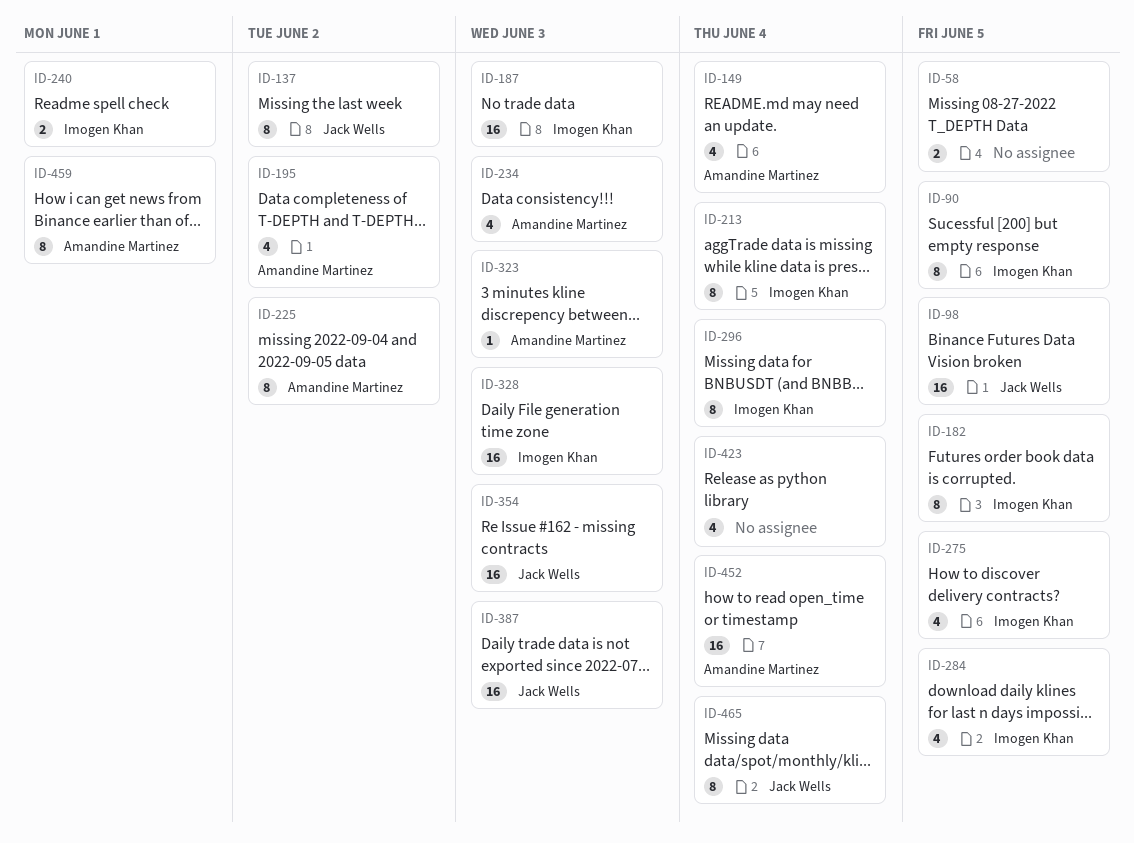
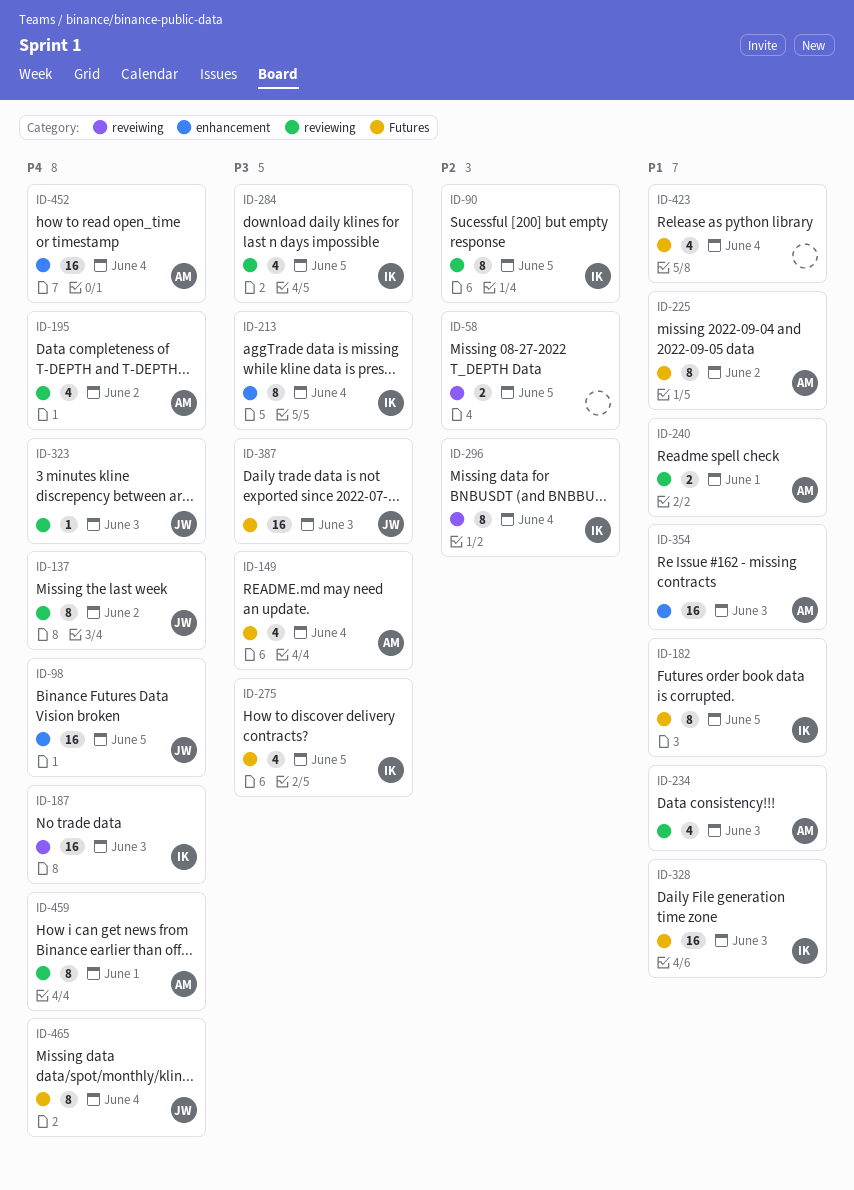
ID-240, owner: Imogen Khan -> Amandine Martinez
ID-323, owner: Amandine Martinez -> Jack Wells
ID-354, owner: Jack Wells -> Amandine Martinez

